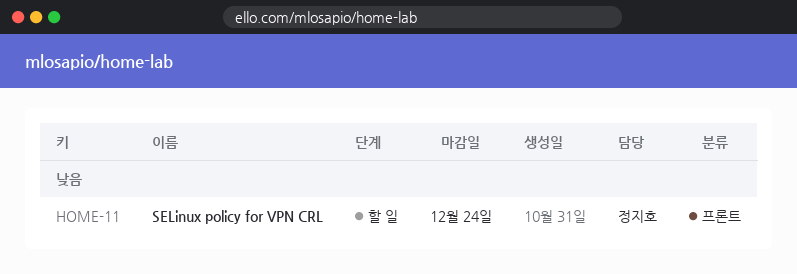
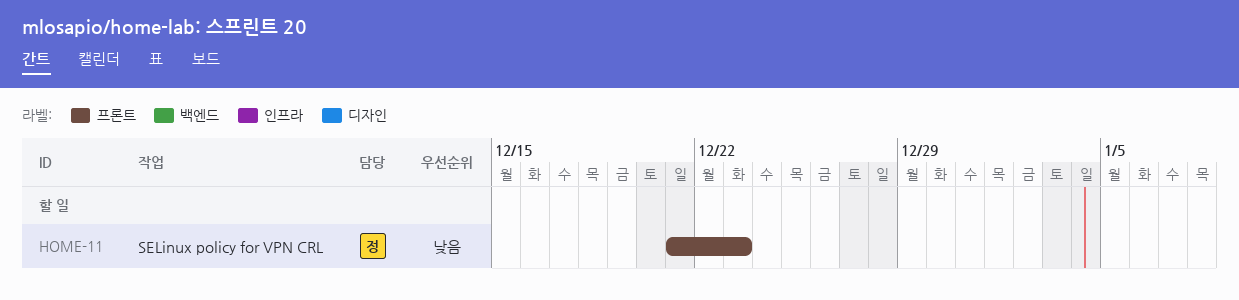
HOME-11, due: Dec 24 -> Dec 23

